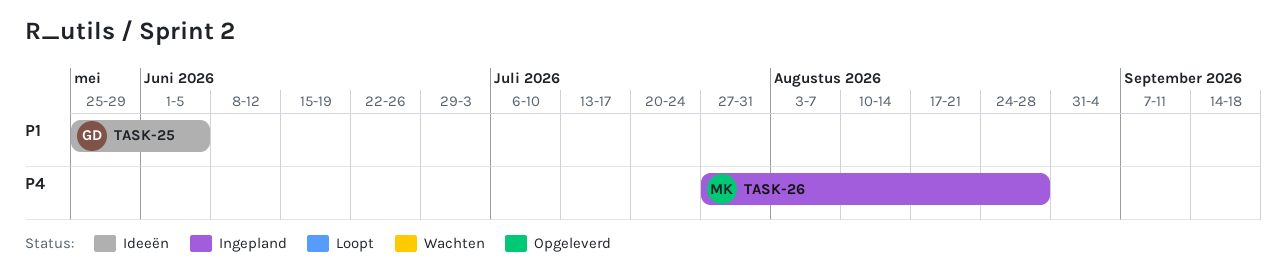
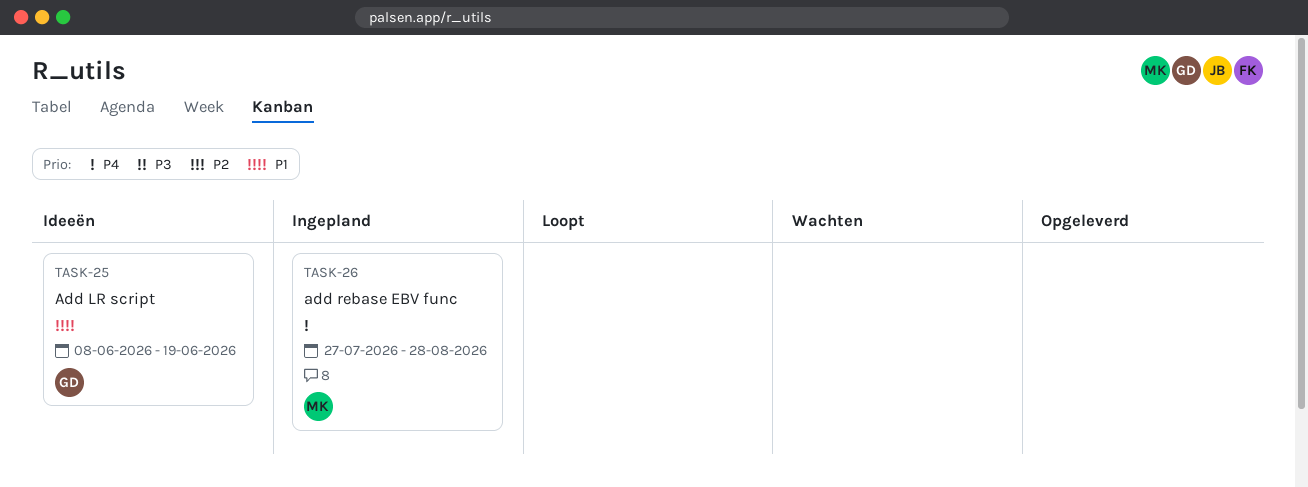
TASK-25, start: May 25 -> Jun 8
TASK-25, due: Jun 5 -> Jun 19

